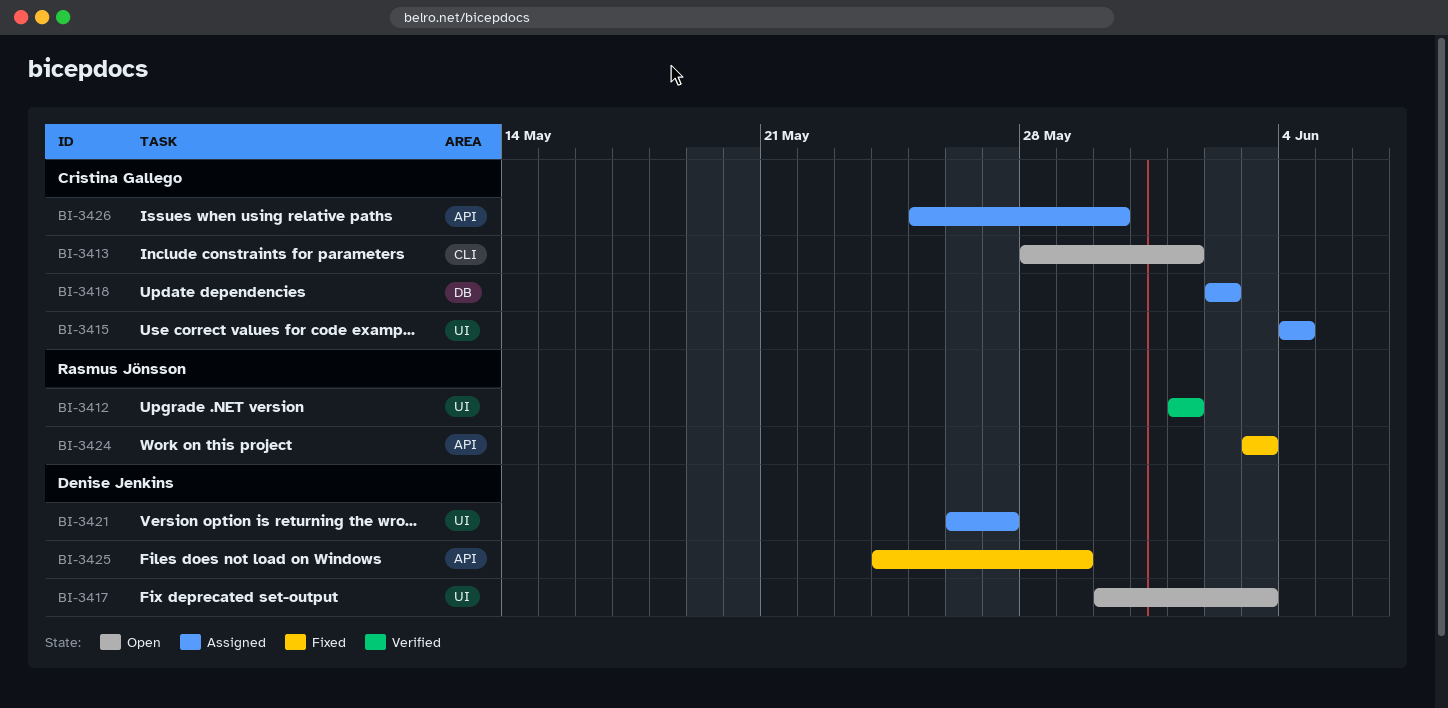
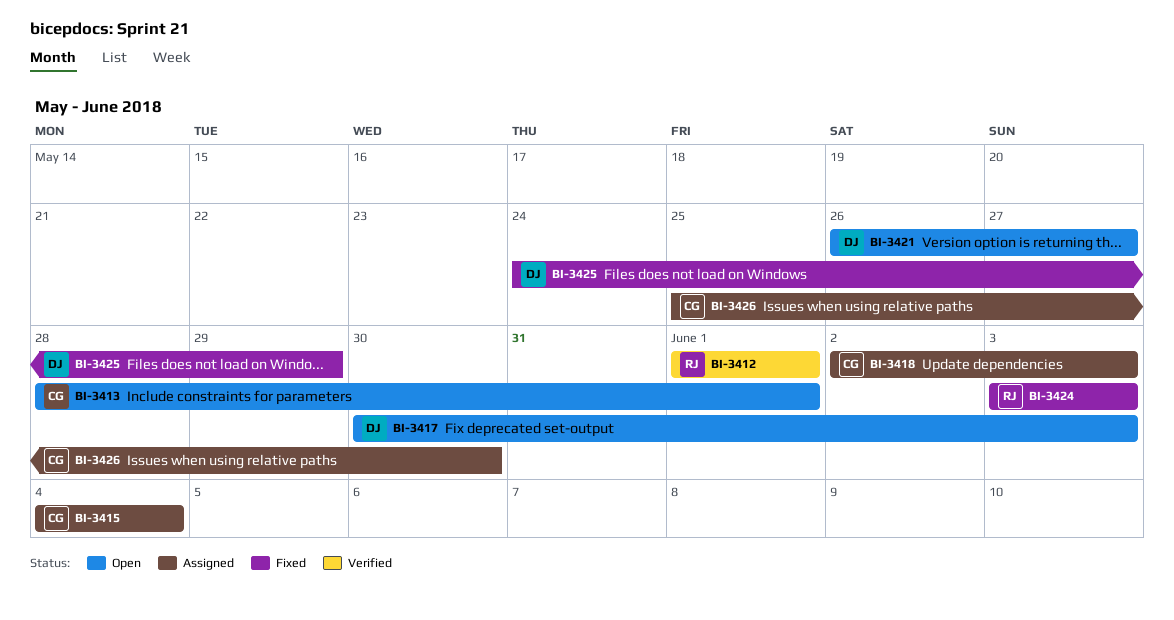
BI-3418, due: Jun 2 -> Jun 3
BI-3421, status: Assigned -> Open

